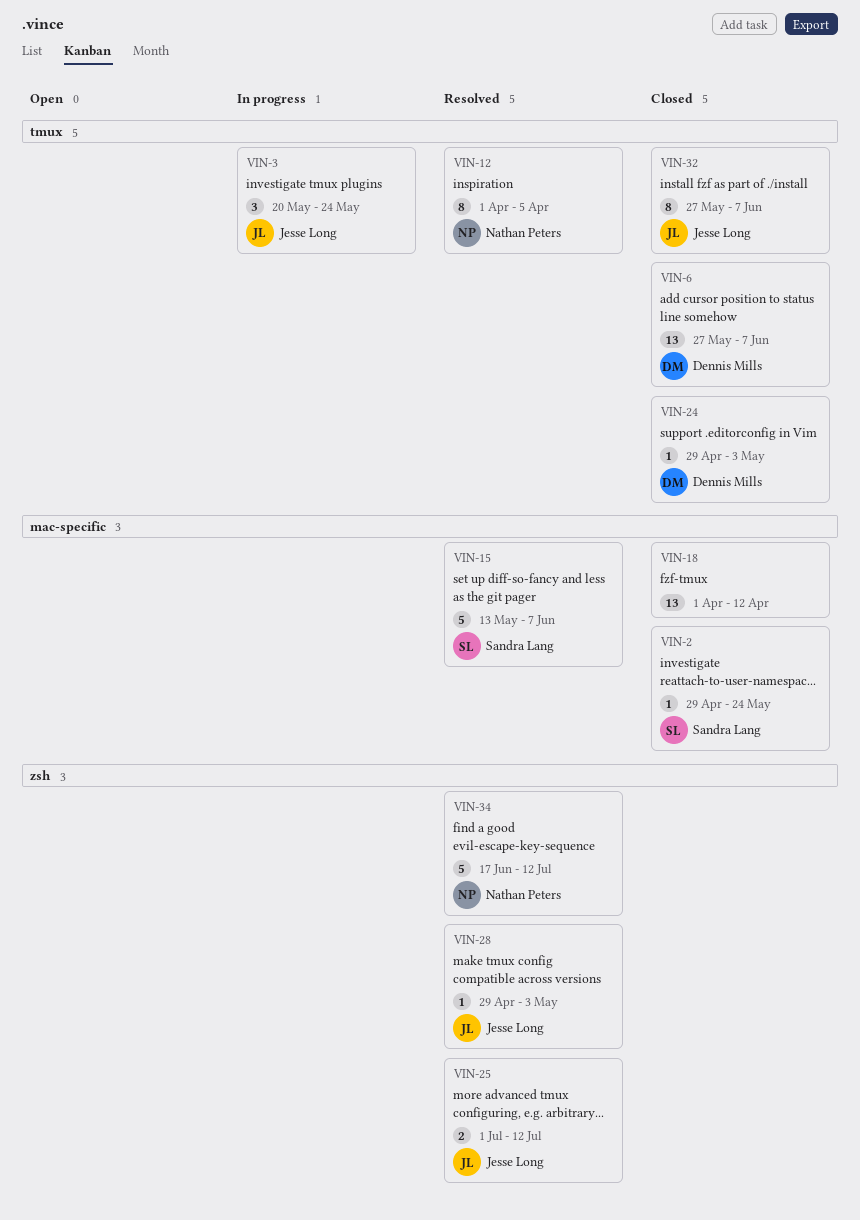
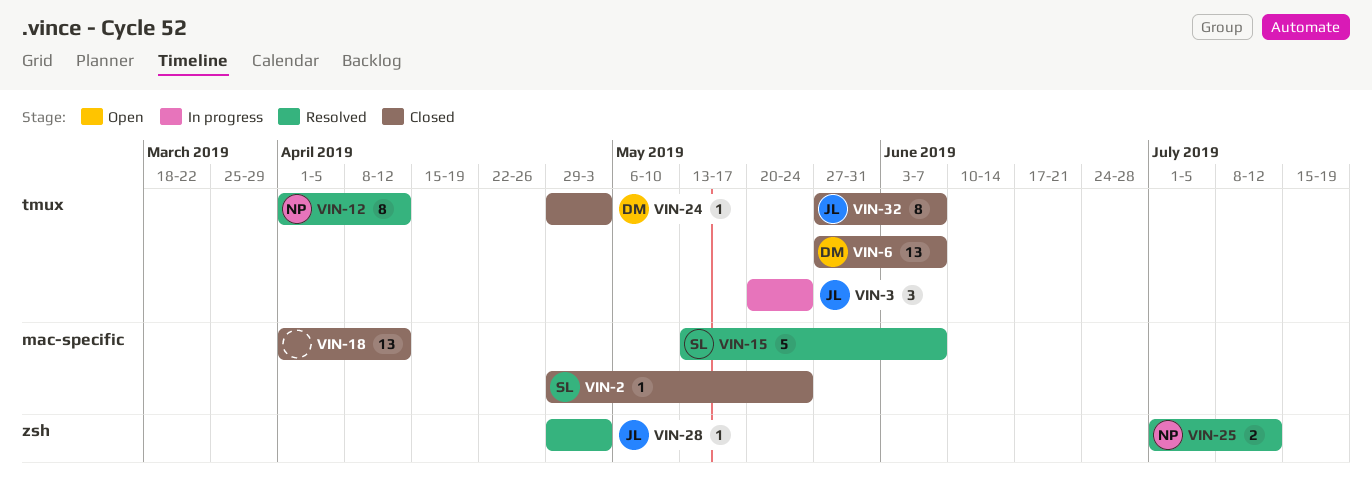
VIN-12, due: Apr 5 -> Apr 12
VIN-25, owner: Jesse Long -> Nathan Peters
VIN-34: present -> none

